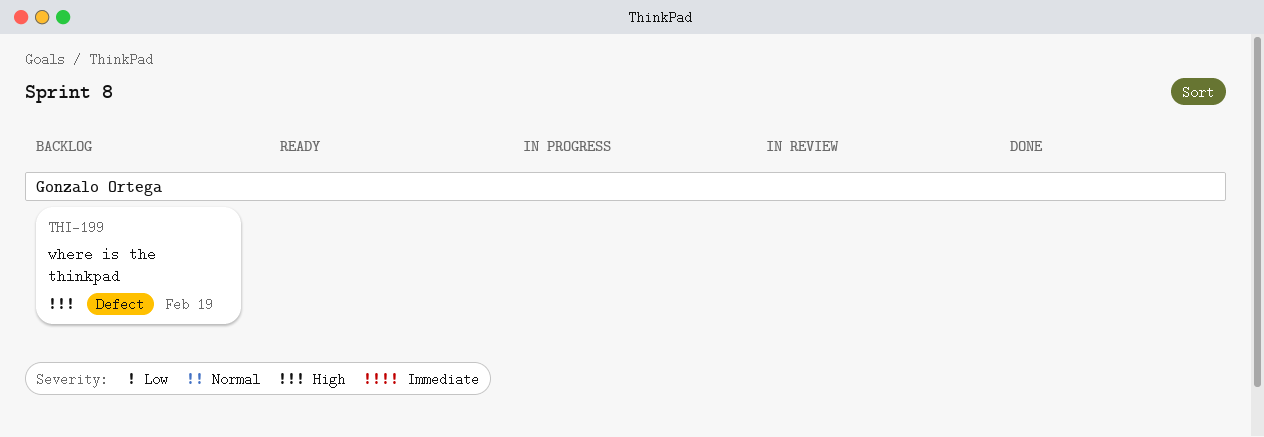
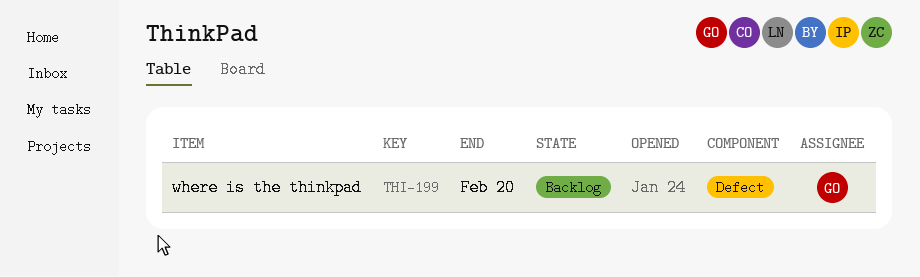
THI-199, due: Feb 19 -> Feb 20

